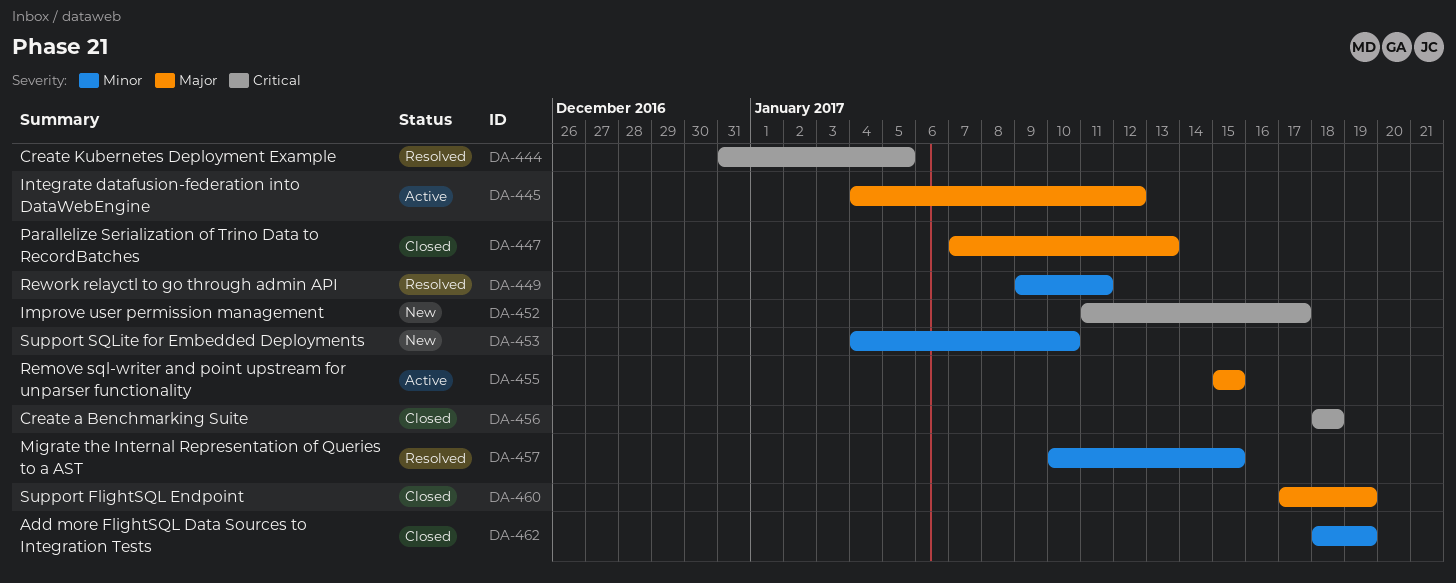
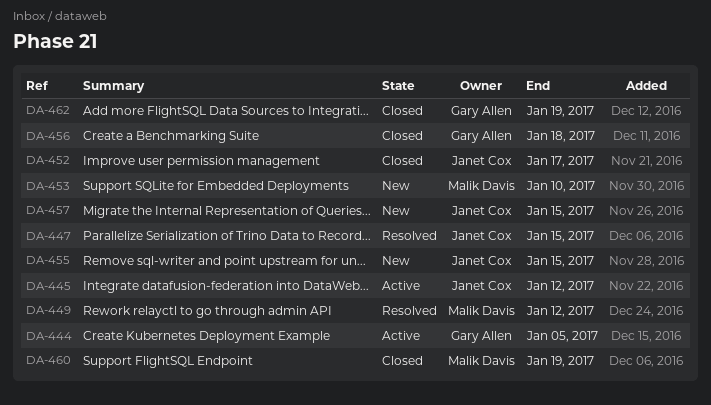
DA-444, status: Resolved -> Active
DA-447, status: Closed -> Resolved
DA-447, due: Jan 13 -> Jan 15
DA-449, due: Jan 11 -> Jan 12
DA-452, status: New -> Closed
DA-455, status: Active -> New
DA-457, status: Resolved -> New

